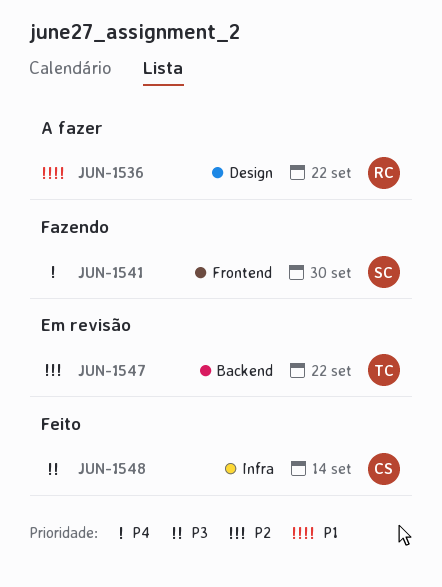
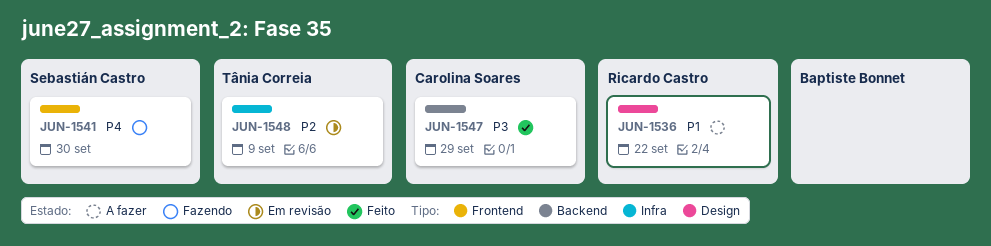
JUN-1547, status: Em revisão -> Feito
JUN-1547, owner: Tânia Correia -> Carolina Soares
JUN-1547, priority: P2 -> P3
JUN-1547, due: Sep 22 -> Sep 29
JUN-1548, status: Feito -> Em revisão
JUN-1548, owner: Carolina Soares -> Tânia Correia
JUN-1548, priority: P3 -> P2
JUN-1548, due: Sep 14 -> Sep 9

